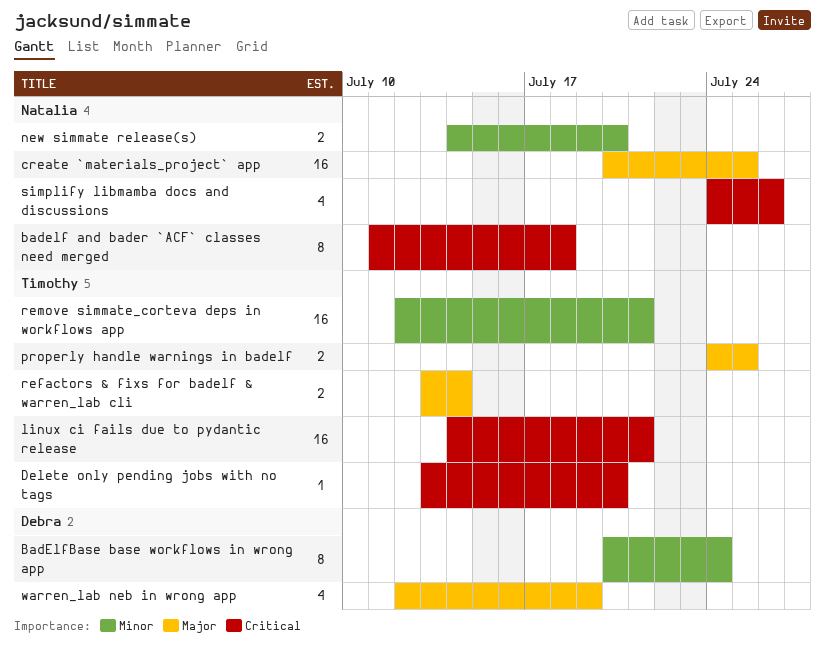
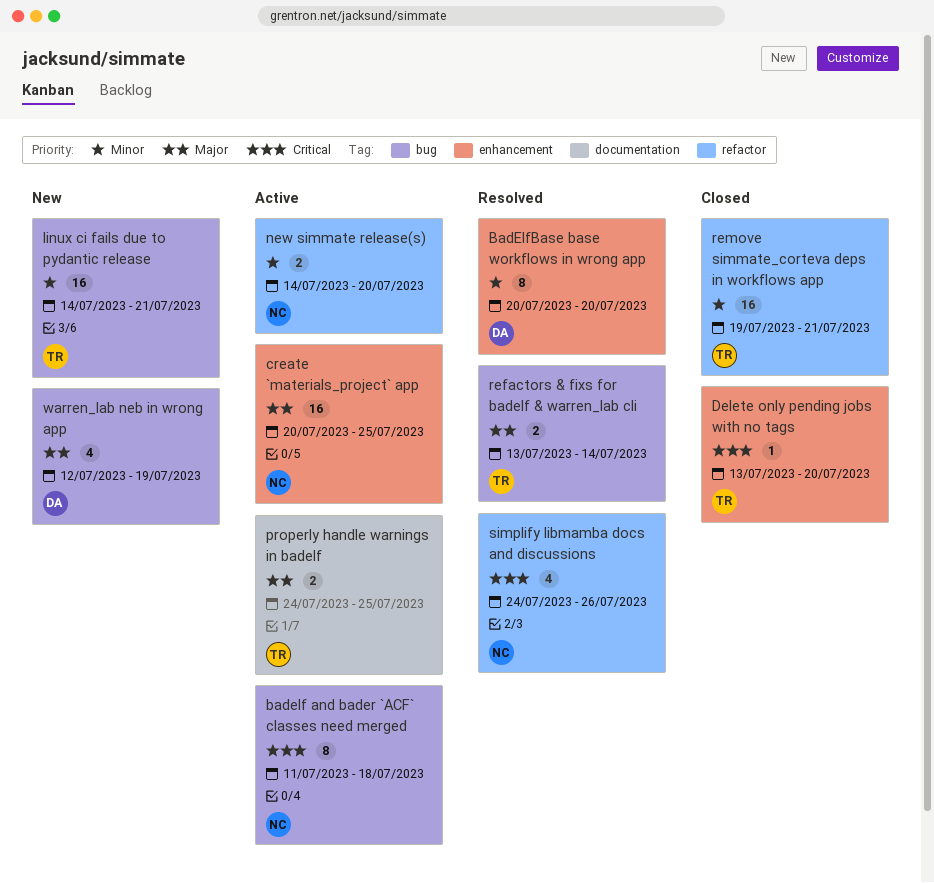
BadElfBase base workflows in wrong app, due: Jul 24 -> Jul 20
linux ci fails due to pydantic release, priority: Critical -> Minor
remove simmate_corteva deps in workflows app, start: Jul 12 -> Jul 19

